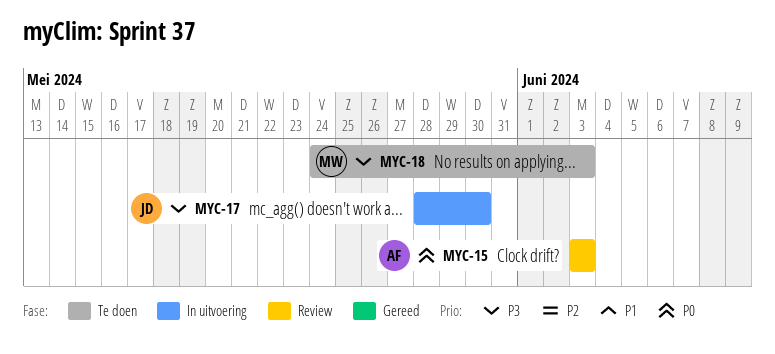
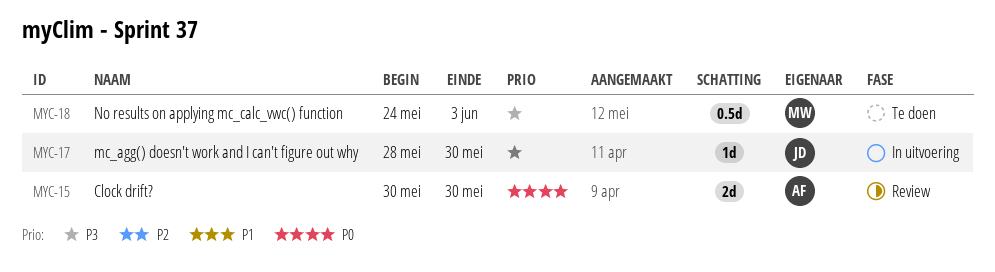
MYC-15, start: Jun 3 -> May 30
MYC-15, due: Jun 3 -> May 30

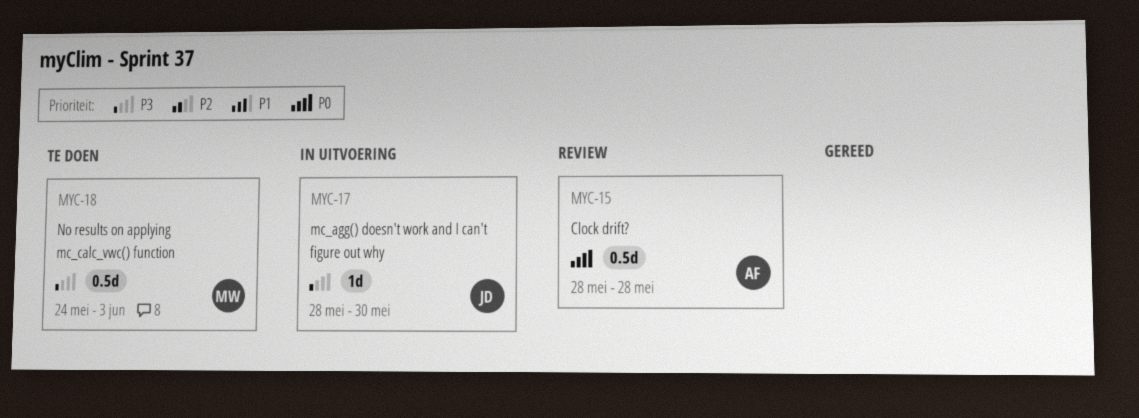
MYC-15, estimate: 2d -> 0.5d
MYC-15, start: May 30 -> May 28
MYC-15, due: May 30 -> May 28

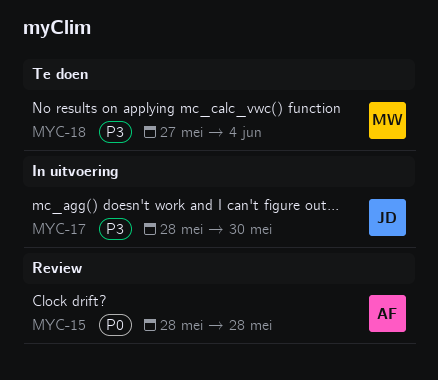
MYC-18, start: May 24 -> May 27
MYC-18, due: Jun 3 -> Jun 4

